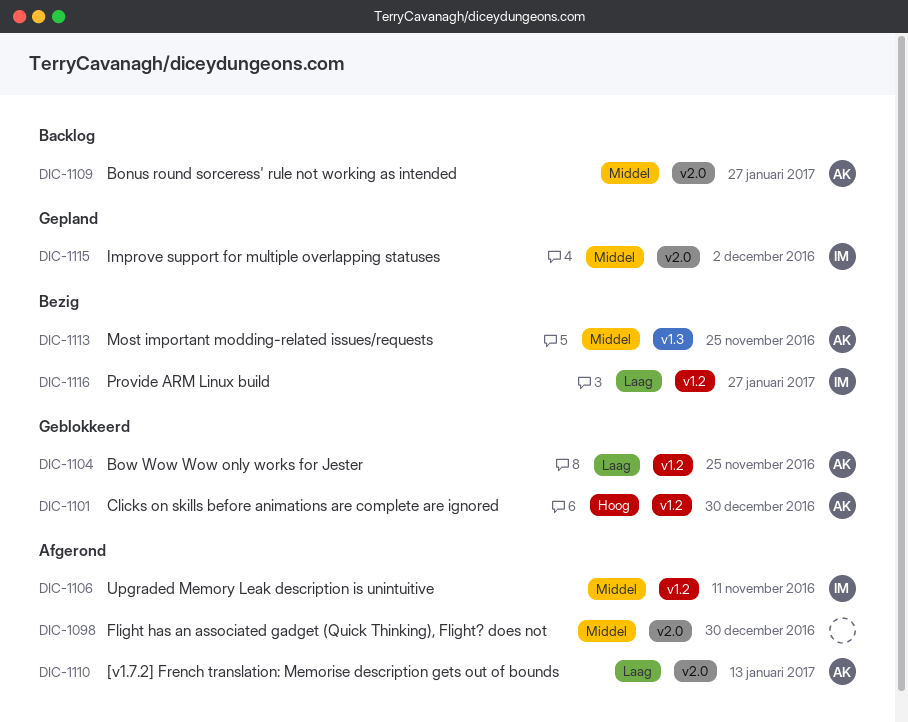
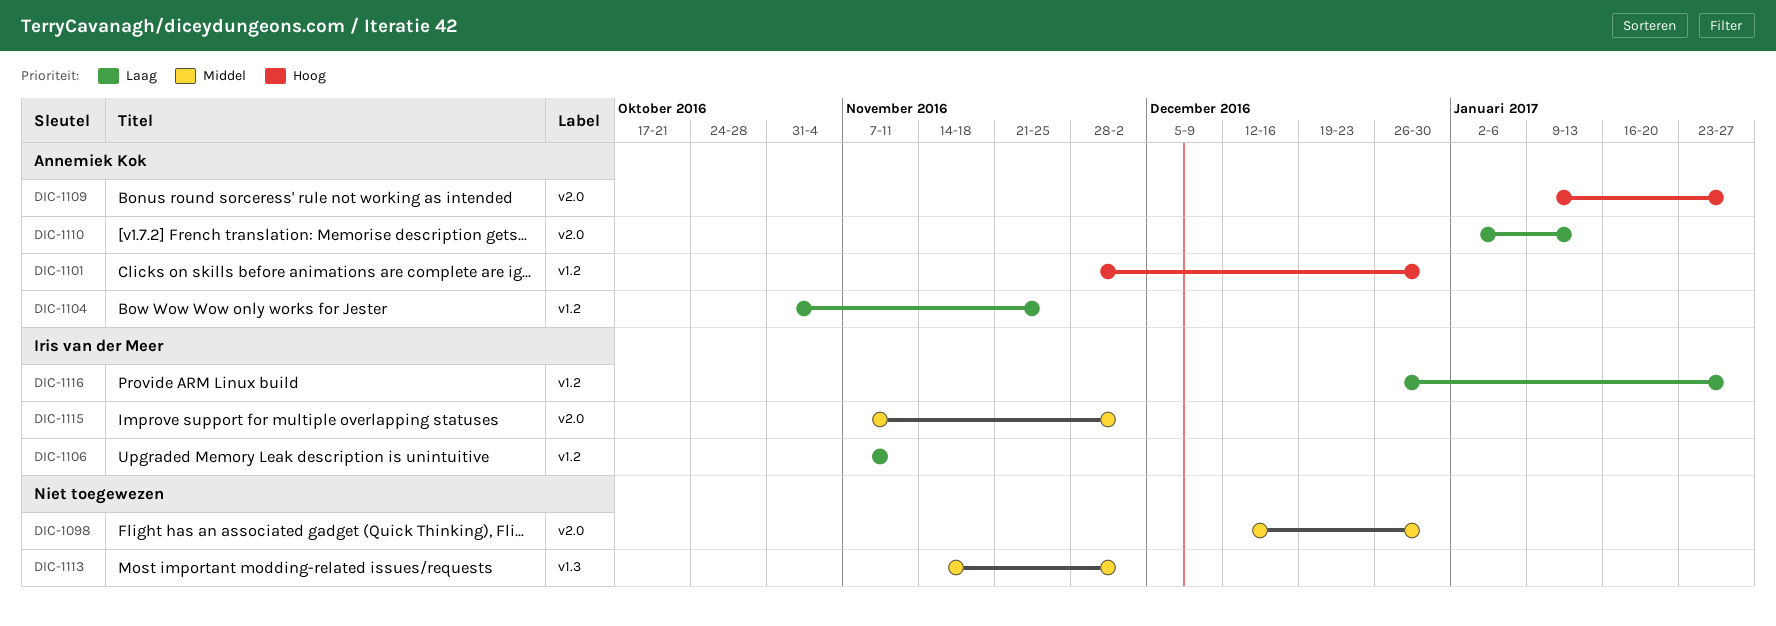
DIC-1106, priority: Middel -> Laag
DIC-1109, priority: Middel -> Hoog
DIC-1113, owner: Annemiek Kok -> none
DIC-1113, due: Nov 25 -> Dec 2

